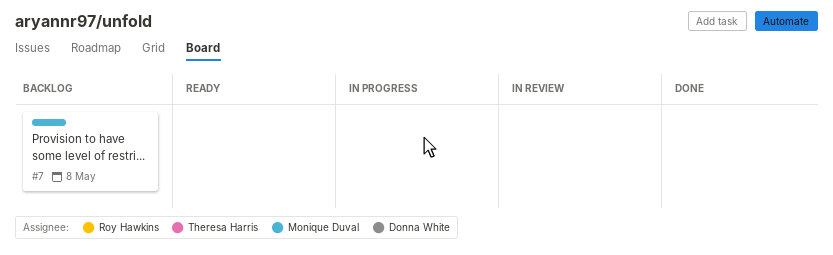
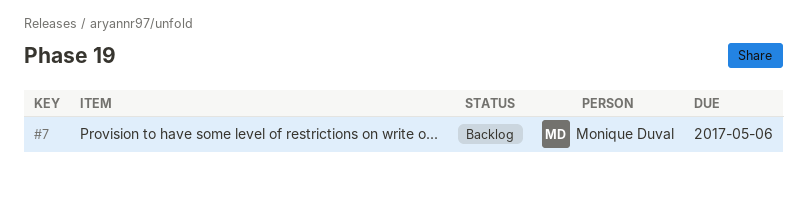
#7, due: May 8 -> May 6

